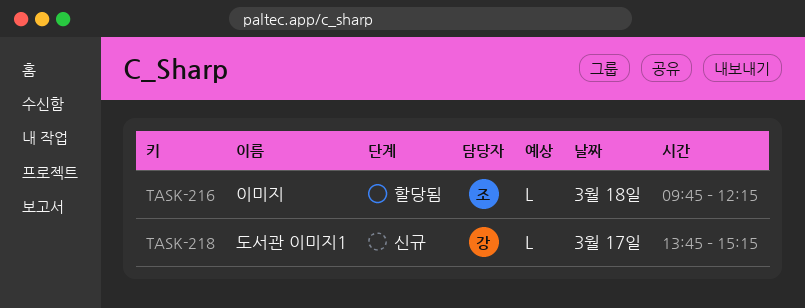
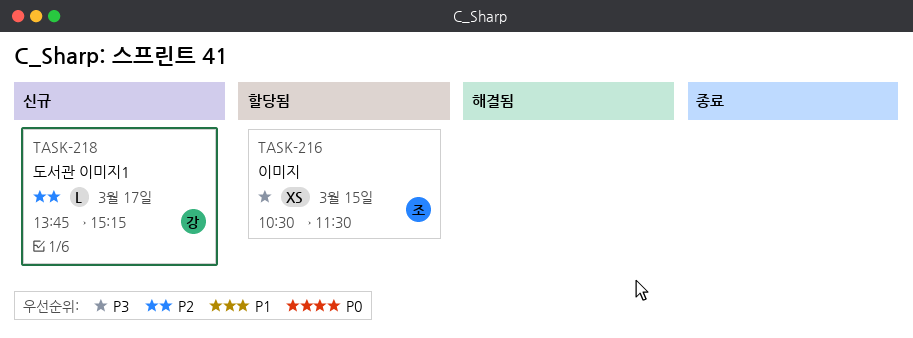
TASK-216, estimate: L -> XS
TASK-216, day: Mar 18 -> Mar 15
TASK-216, begins: 09:45 -> 10:30
TASK-216, ends: 12:15 -> 11:30

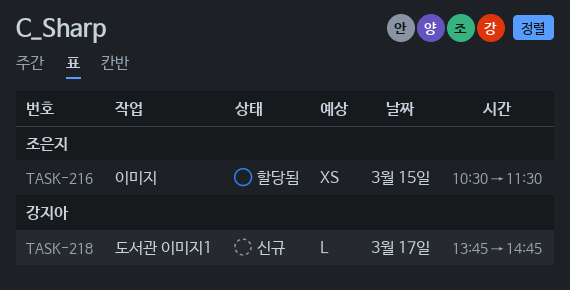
TASK-218, ends: 15:15 -> 14:45

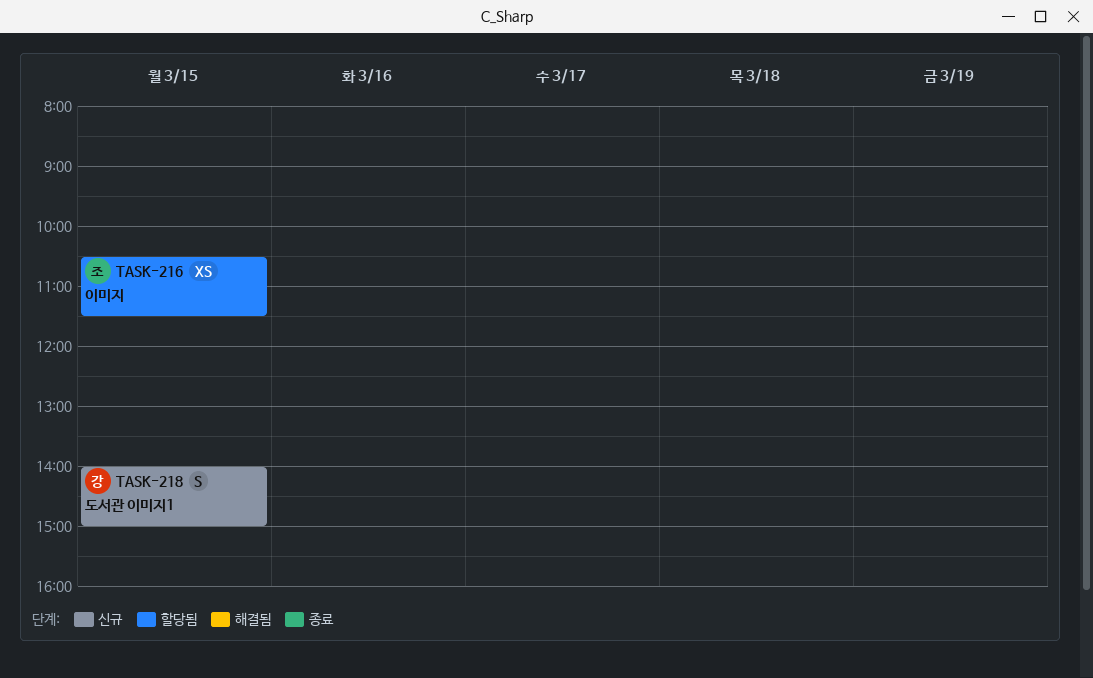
TASK-218, estimate: L -> S
TASK-218, day: Mar 17 -> Mar 15
TASK-218, begins: 13:45 -> 14:00
TASK-218, ends: 14:45 -> 15:00

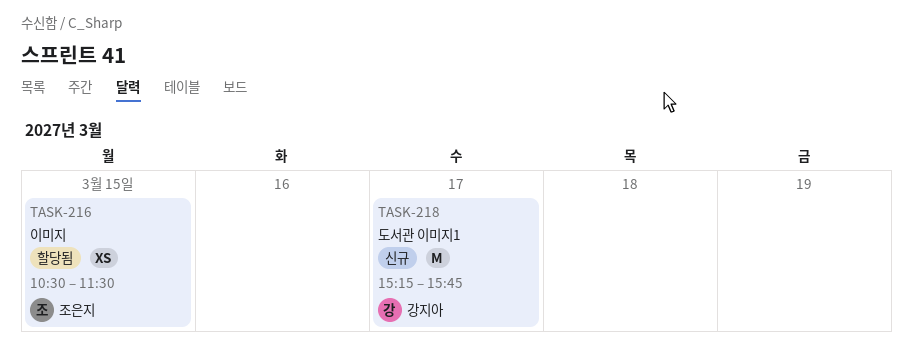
TASK-218, estimate: S -> M
TASK-218, day: Mar 15 -> Mar 17
TASK-218, begins: 14:00 -> 15:15
TASK-218, ends: 15:00 -> 15:45

